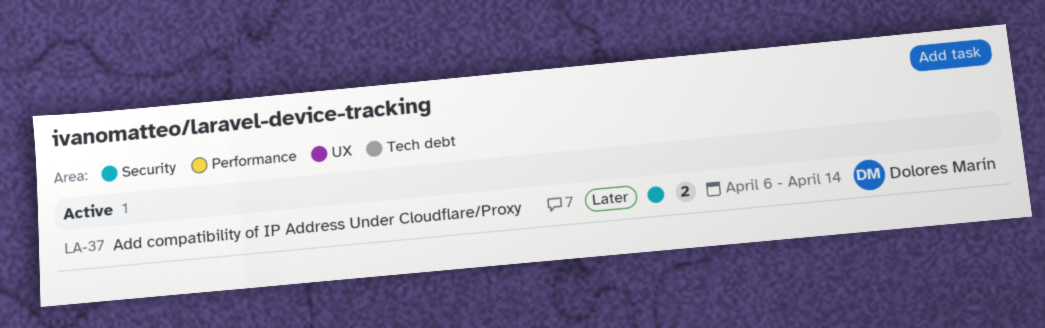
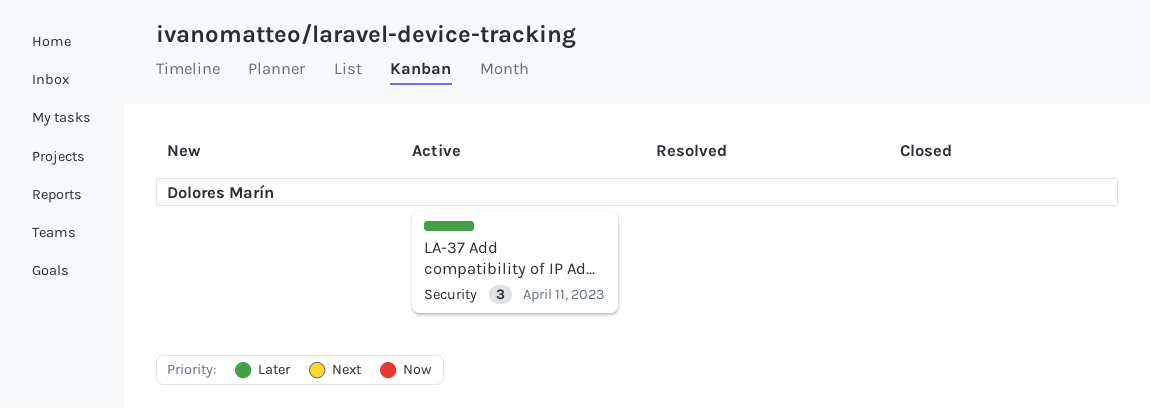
LA-37, estimate: 2 -> 3
LA-37, due: Apr 14 -> Apr 11

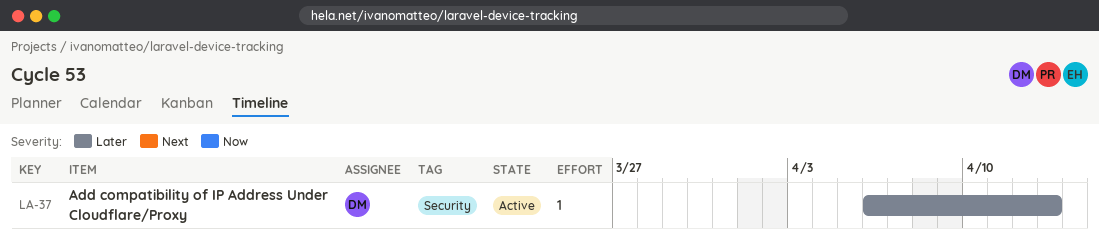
LA-37, estimate: 3 -> 1
LA-37, due: Apr 11 -> Apr 13

